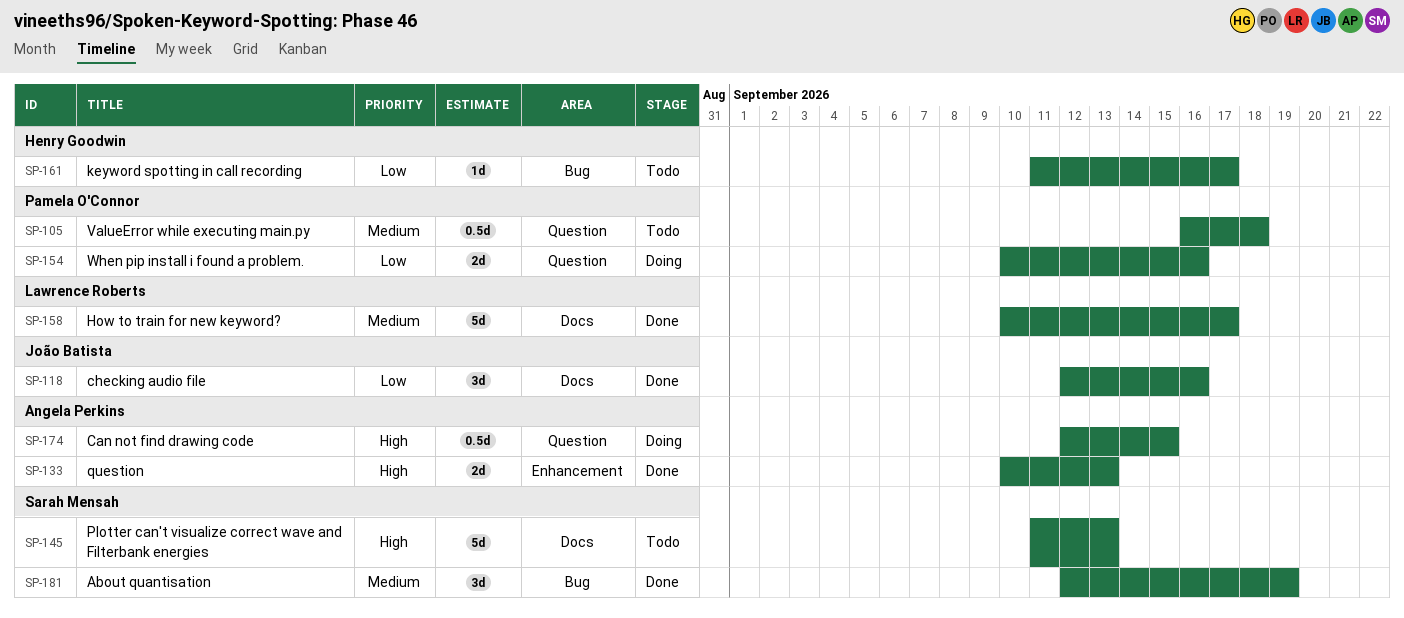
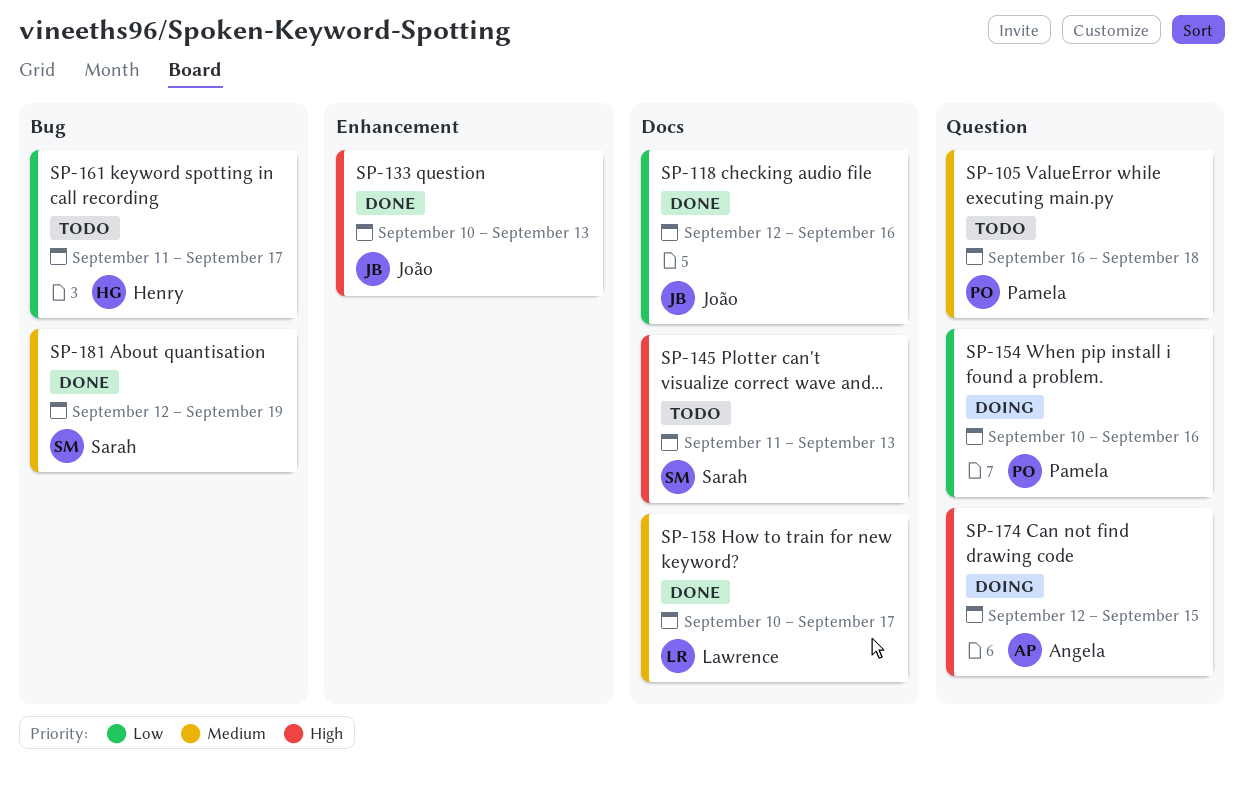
SP-133, owner: Angela Perkins -> João Batista

